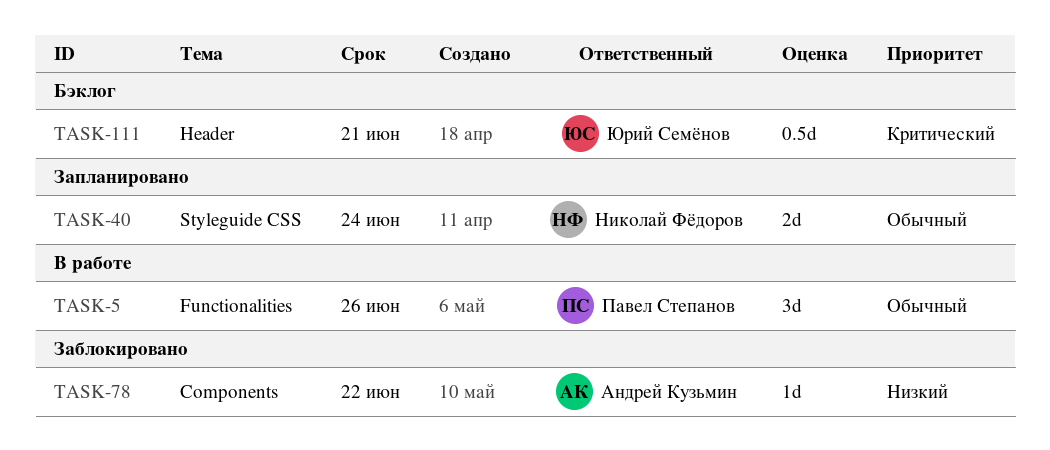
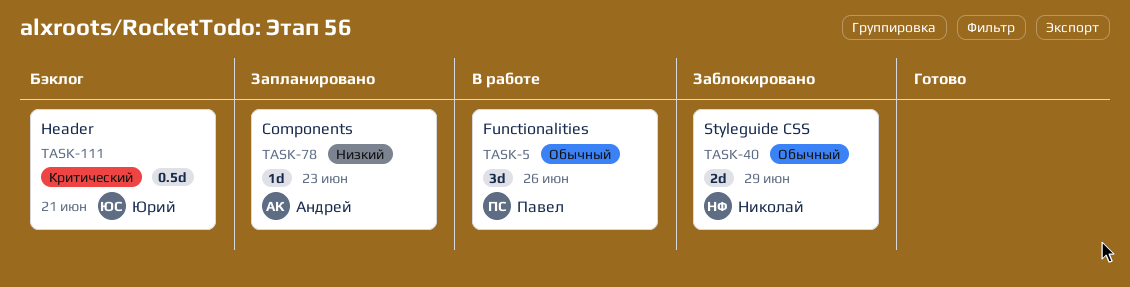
TASK-40, status: Запланировано -> Заблокировано
TASK-40, due: Jun 24 -> Jun 29
TASK-78, status: Заблокировано -> Запланировано
TASK-78, due: Jun 22 -> Jun 23

